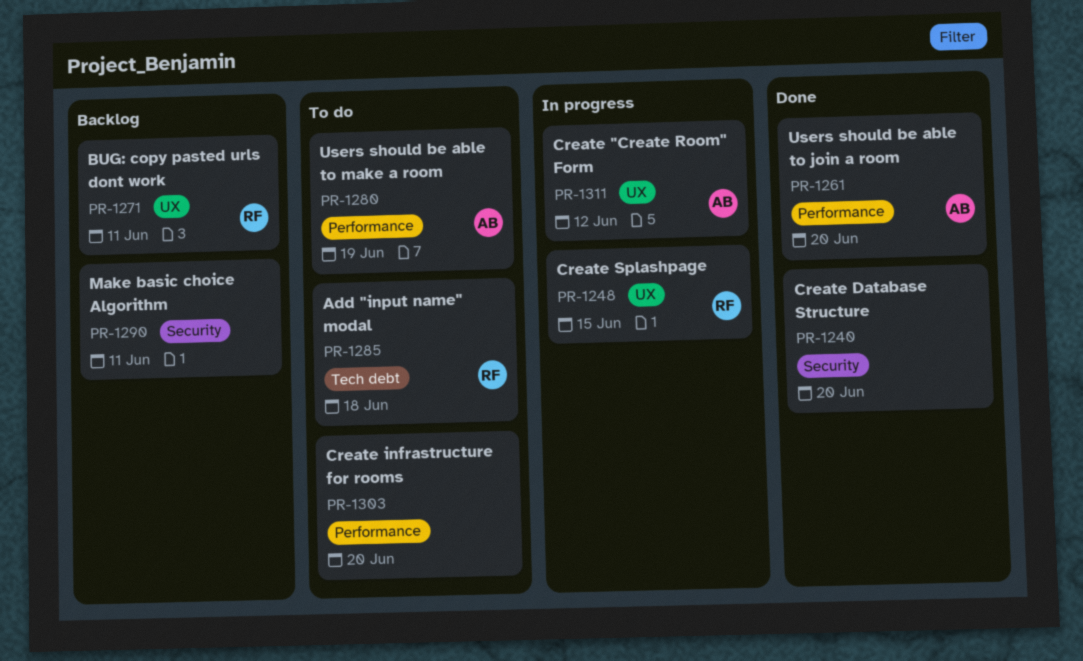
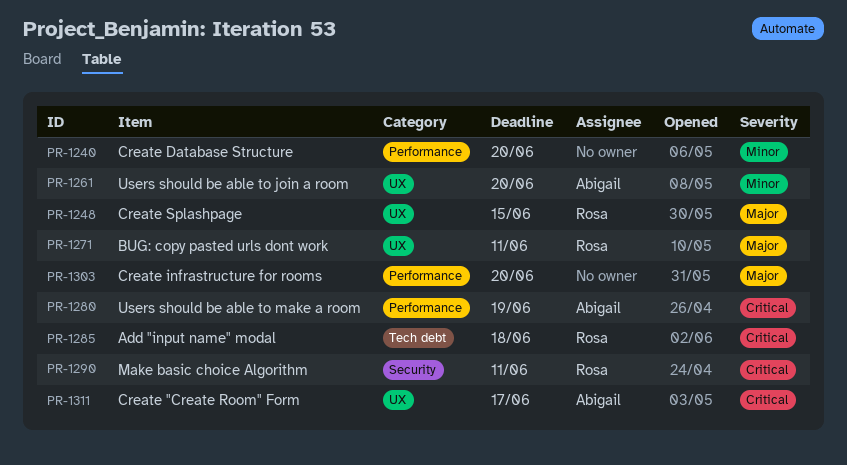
PR-1240, label: Security -> Performance
PR-1261, label: Performance -> UX
PR-1290, owner: none -> Rosa
PR-1311, due: Jun 12 -> Jun 17

